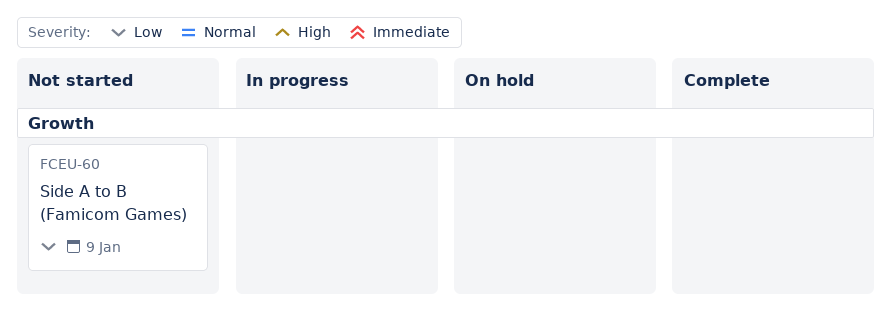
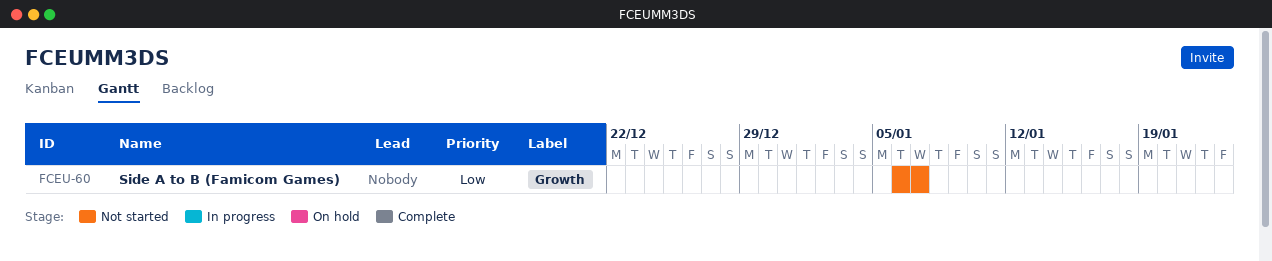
FCEU-60, due: Jan 9 -> Jan 7

